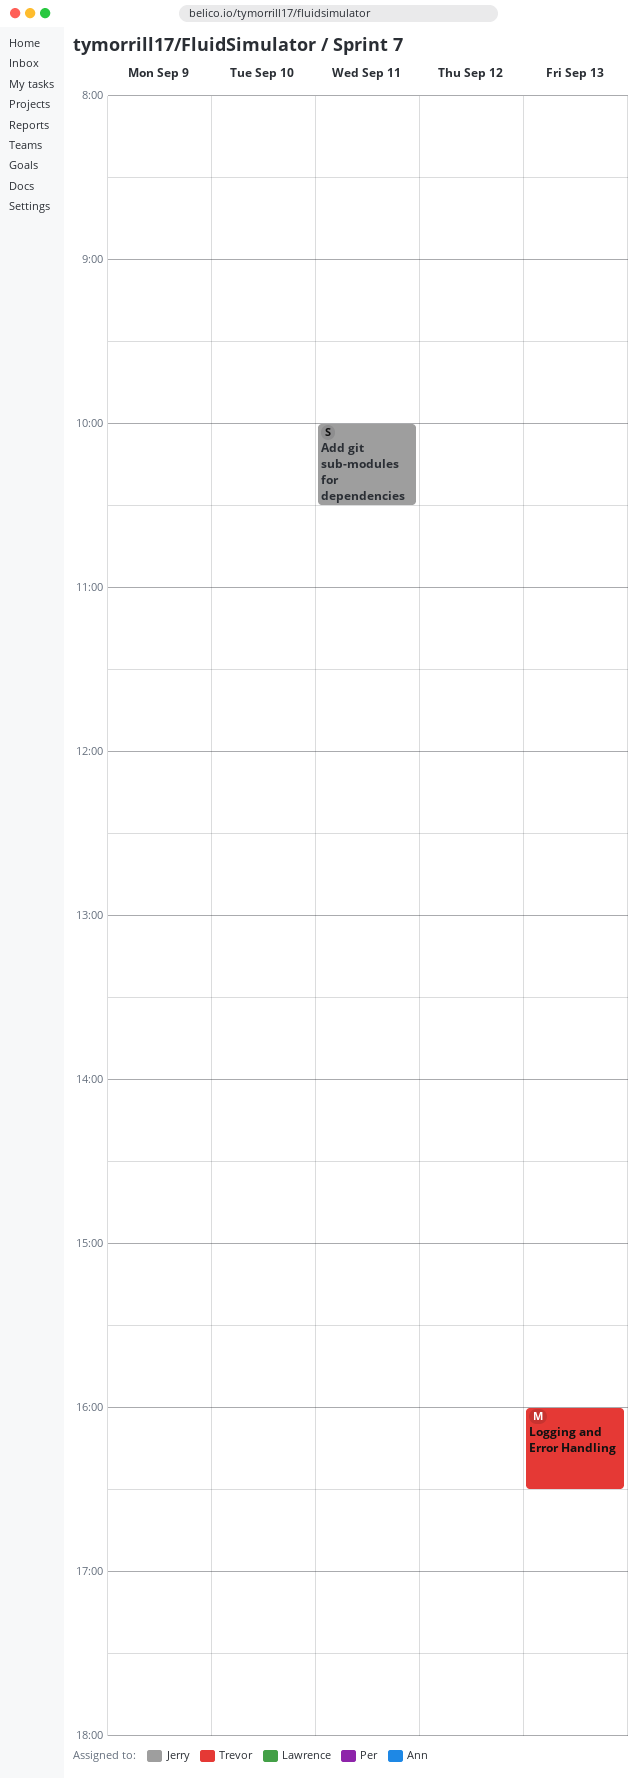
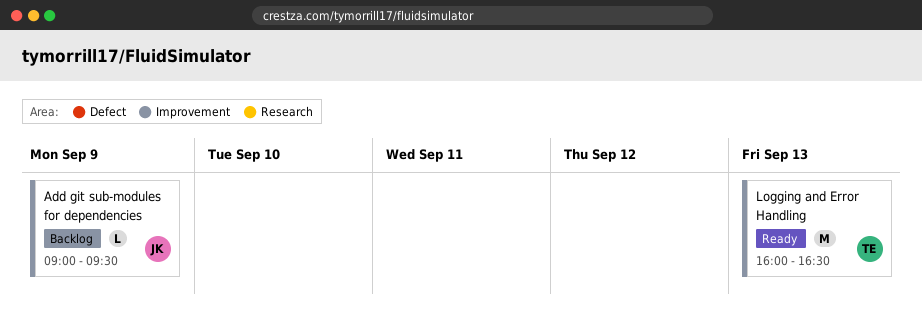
Add git sub-modules for dependencies, estimate: S -> L
Add git sub-modules for dependencies, day: Sep 11 -> Sep 9
Add git sub-modules for dependencies, begins: 10:00 -> 09:00
Add git sub-modules for dependencies, ends: 10:30 -> 09:30

